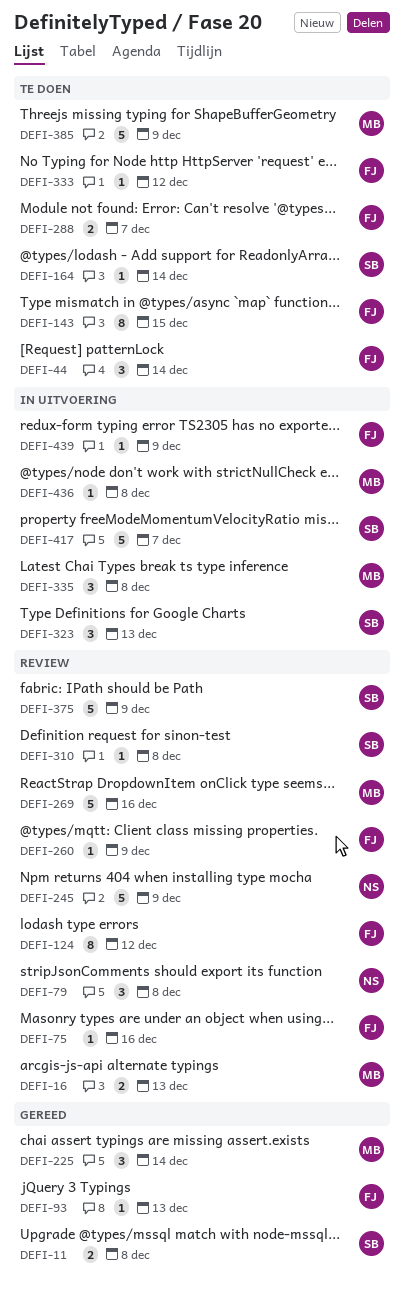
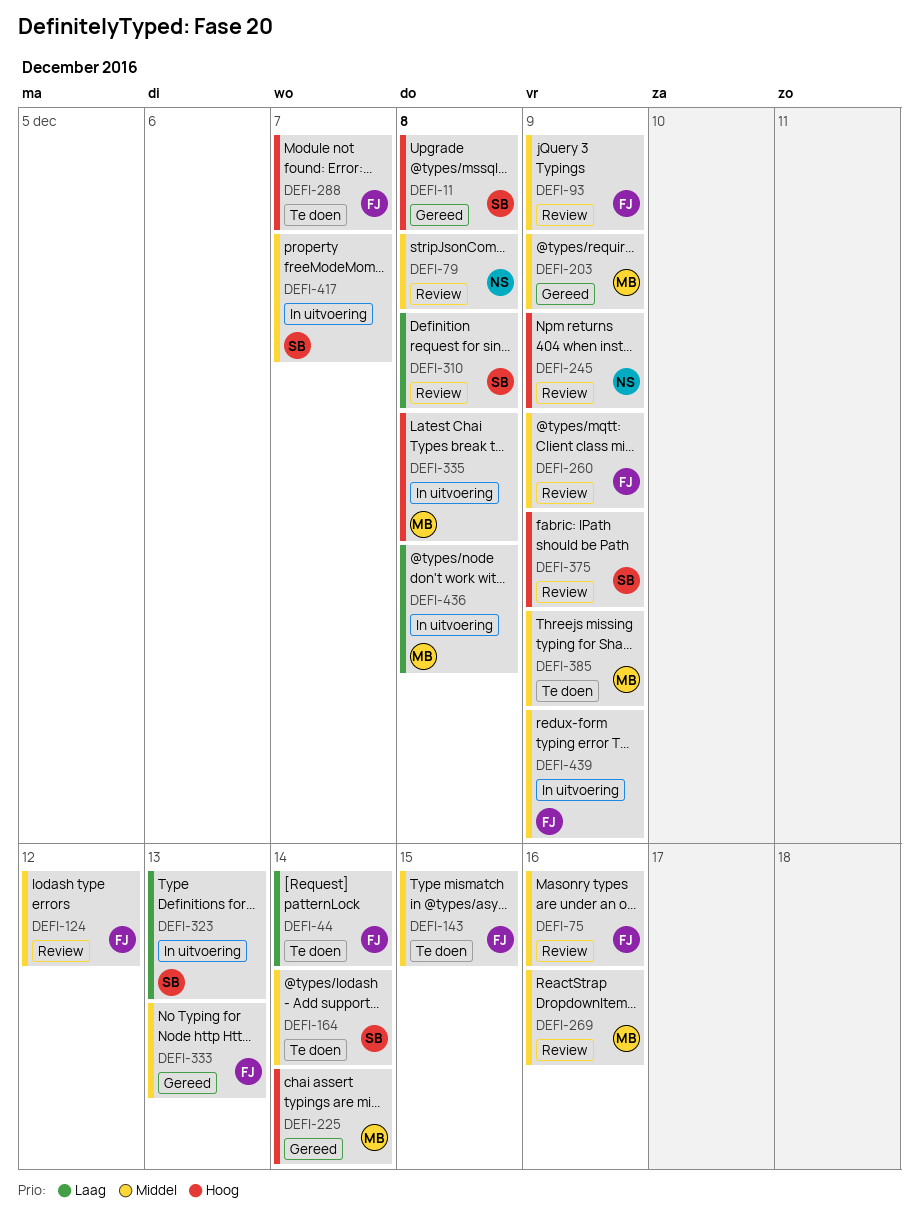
DEFI-16: present -> none
DEFI-93, status: Gereed -> Review
DEFI-93, due: Dec 13 -> Dec 9
DEFI-203: none -> present
DEFI-333, status: Te doen -> Gereed
DEFI-333, due: Dec 12 -> Dec 13

